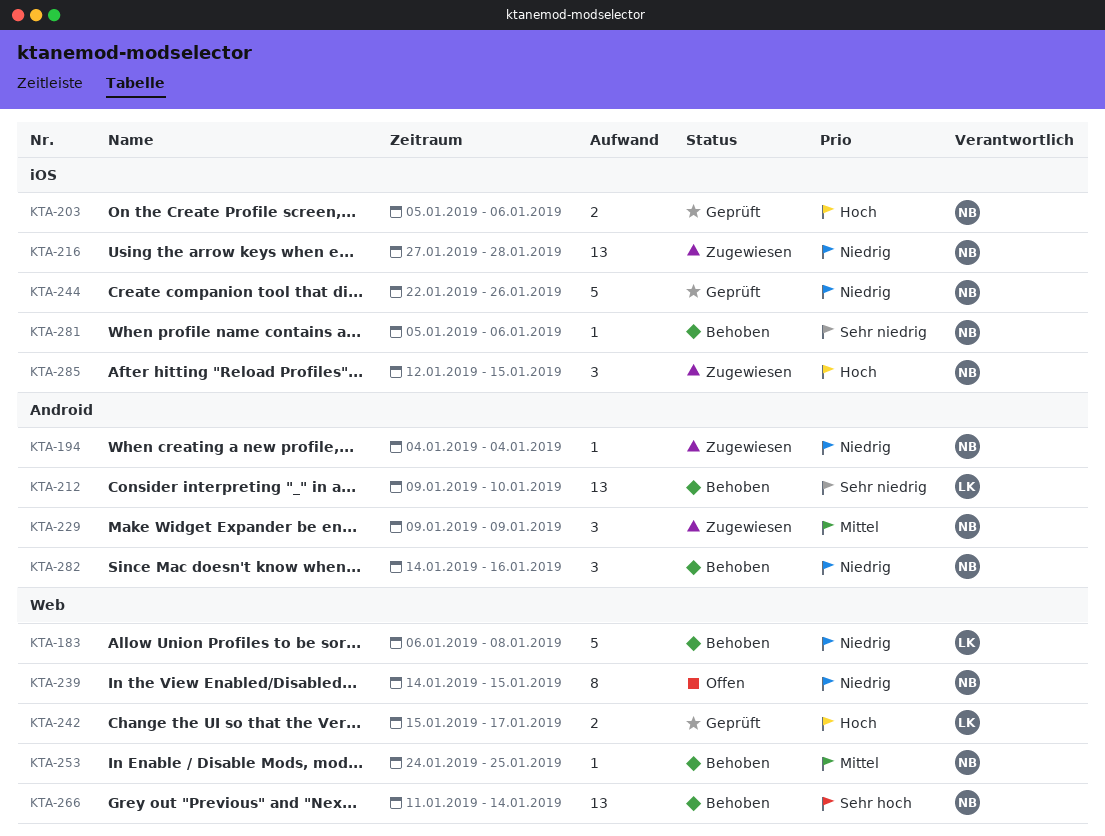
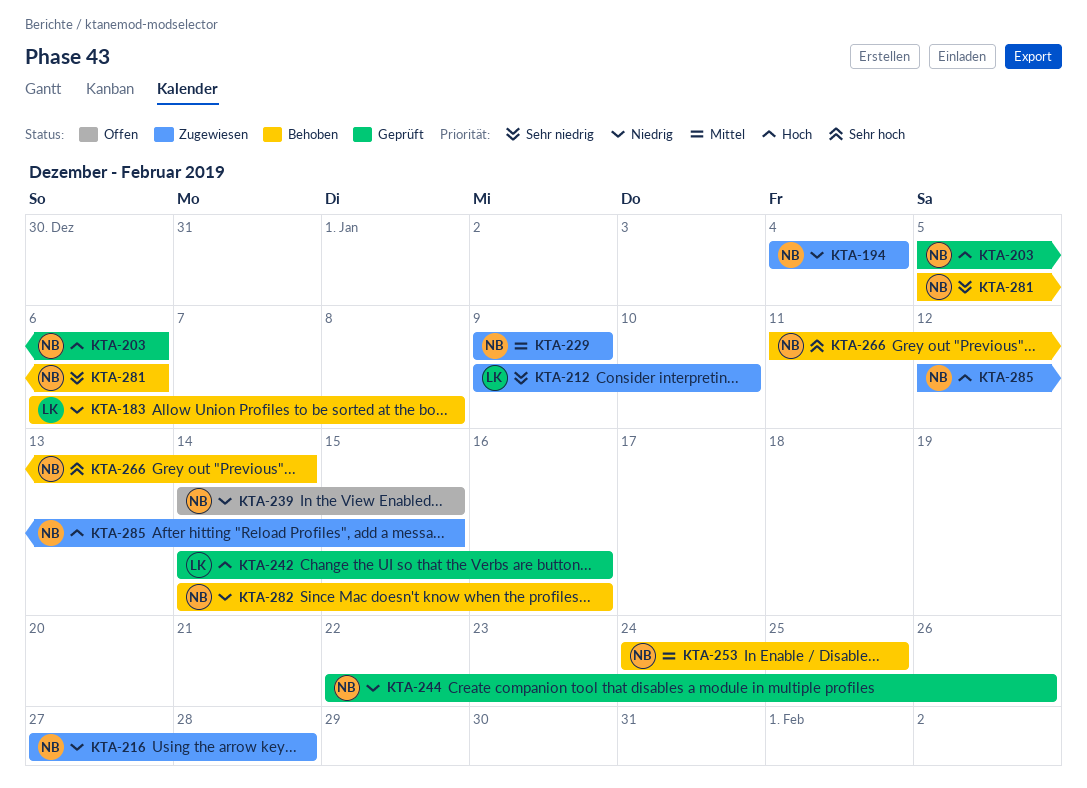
KTA-212, status: Behoben -> Zugewiesen
KTA-242, start: Jan 15 -> Jan 14
KTA-242, due: Jan 17 -> Jan 16

